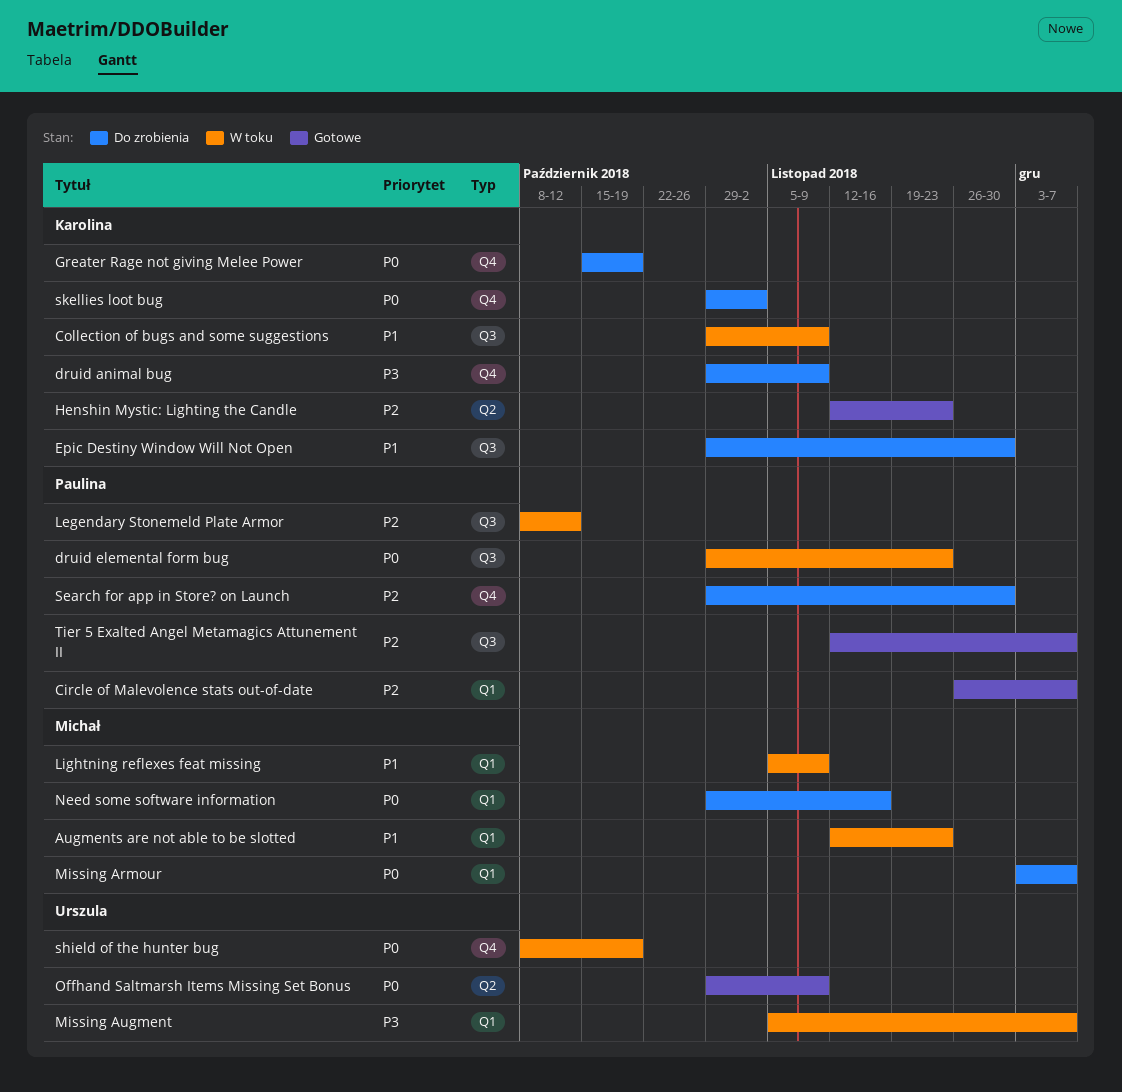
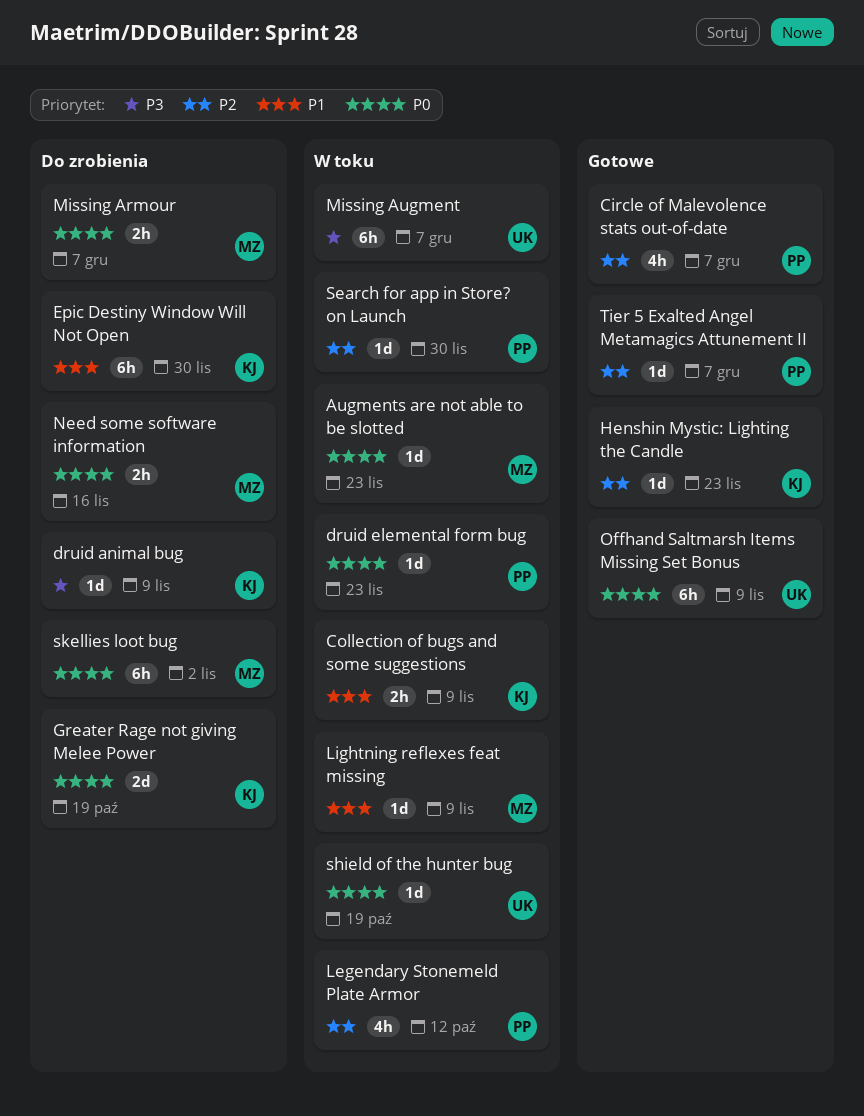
Augments are not able to be slotted, priority: P1 -> P0
Search for app in Store? on Launch, status: Do zrobienia -> W toku
skellies loot bug, owner: Karolina -> Michał

